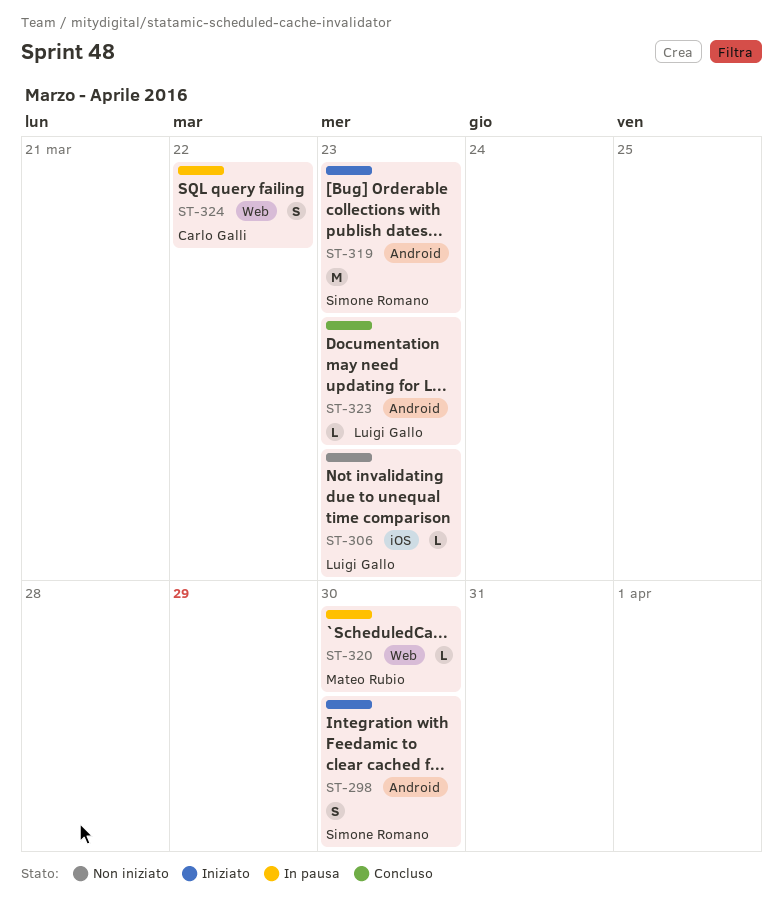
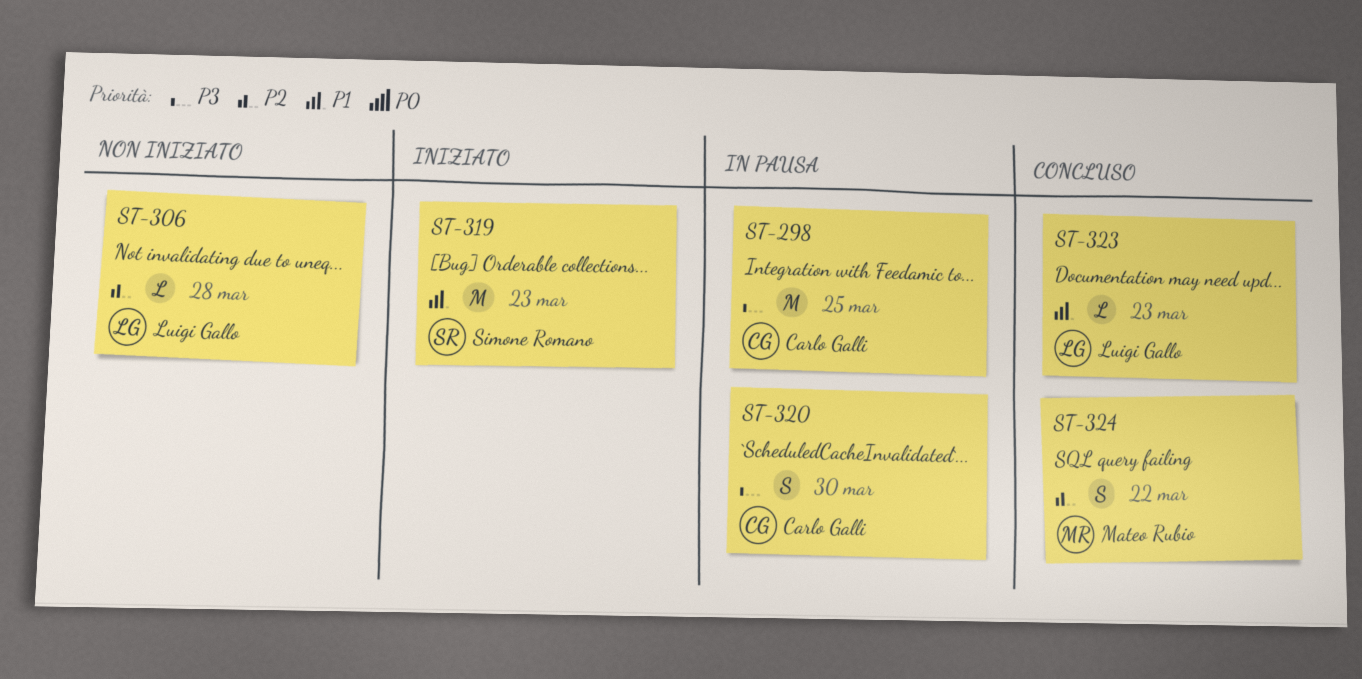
ST-298, status: Iniziato -> In pausa
ST-298, owner: Simone Romano -> Carlo Galli
ST-298, estimate: S -> M
ST-298, due: Mar 30 -> Mar 25
ST-306, due: Mar 23 -> Mar 28
ST-320, owner: Mateo Rubio -> Carlo Galli
ST-320, estimate: L -> S
ST-324, status: In pausa -> Concluso
ST-324, owner: Carlo Galli -> Mateo Rubio

